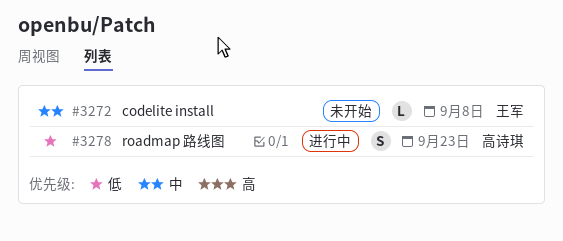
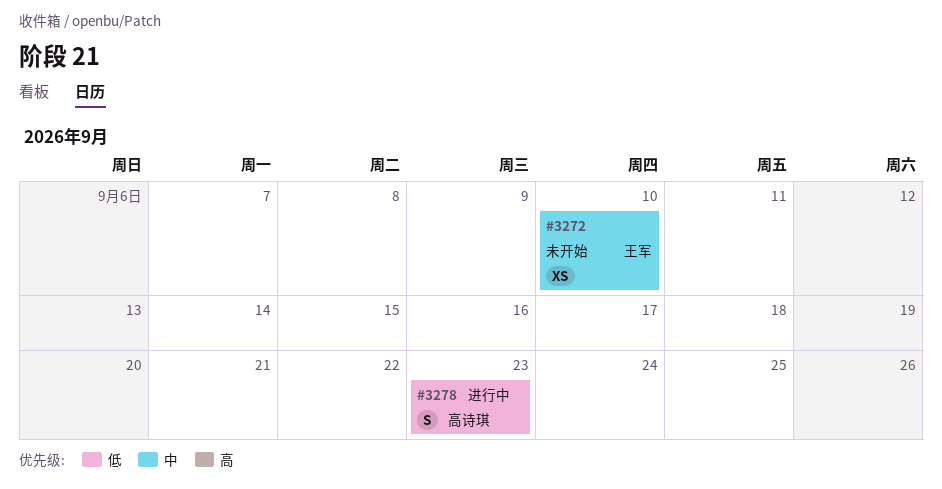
#3272, estimate: L -> XS
#3272, due: Sep 8 -> Sep 10

